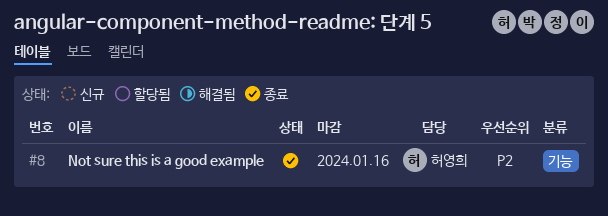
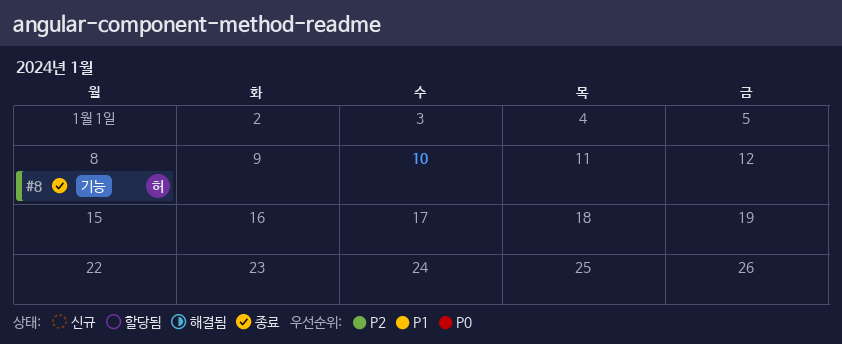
#8, due: Jan 16 -> Jan 8

